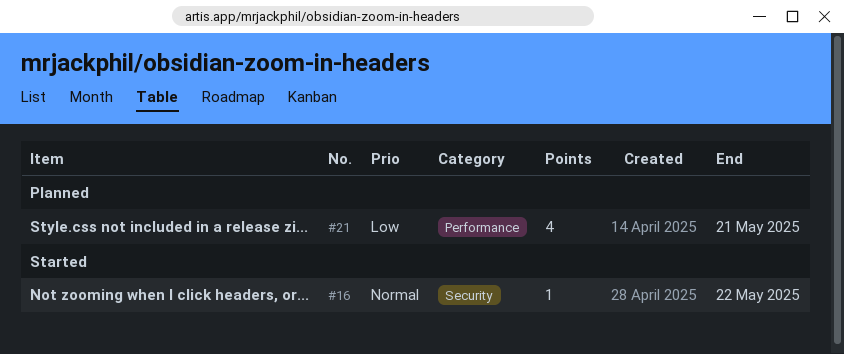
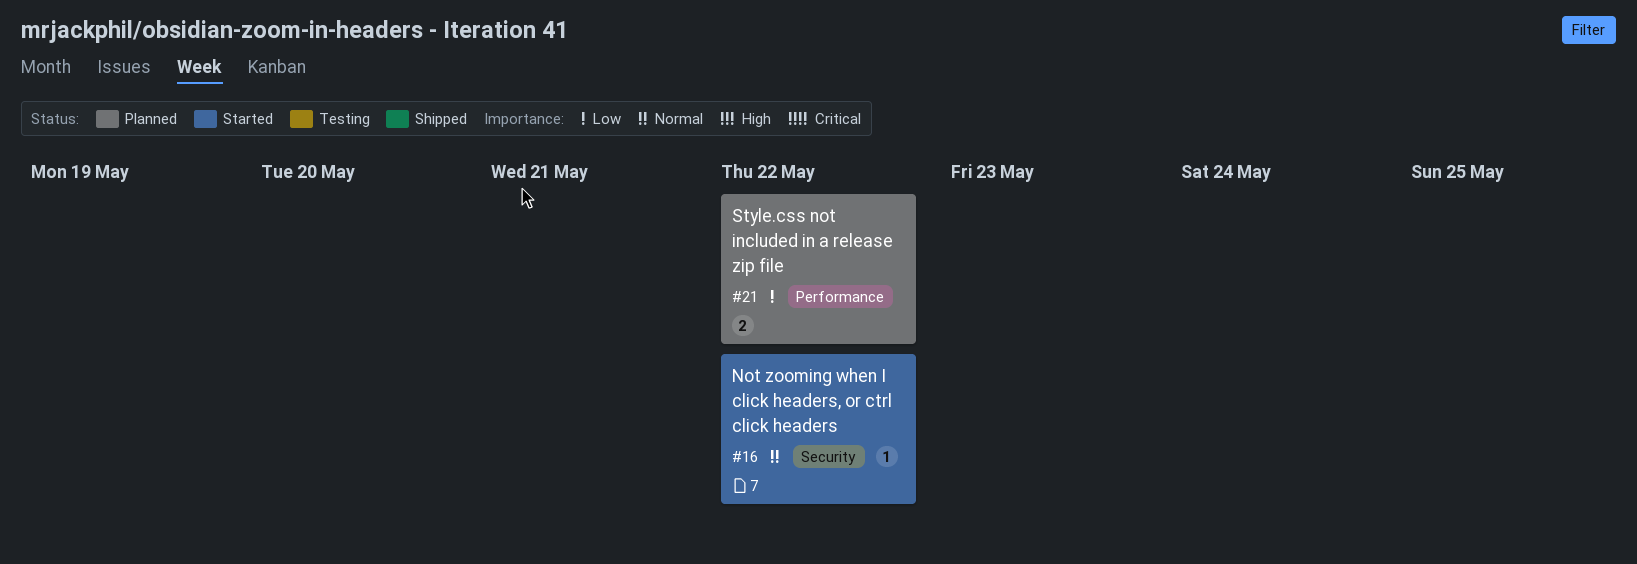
#21, estimate: 4 -> 2
#21, due: May 21 -> May 22

